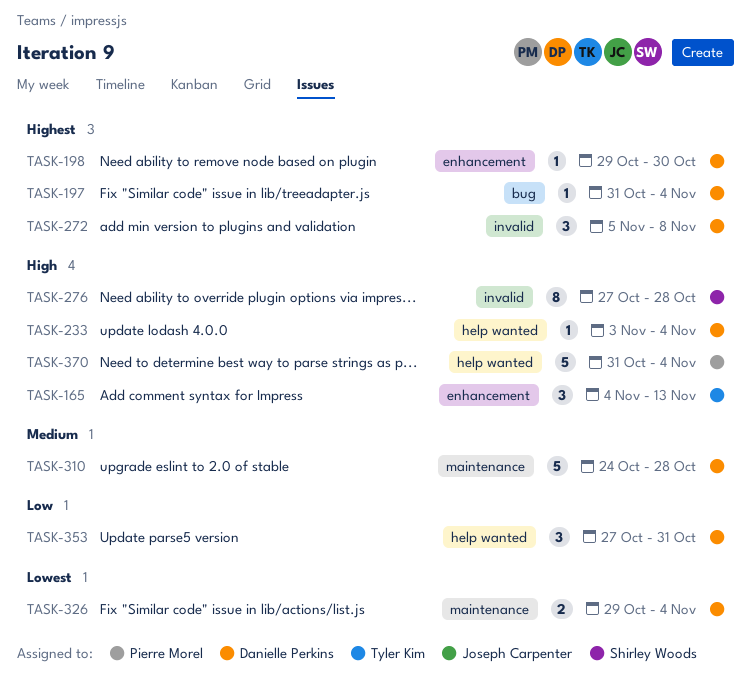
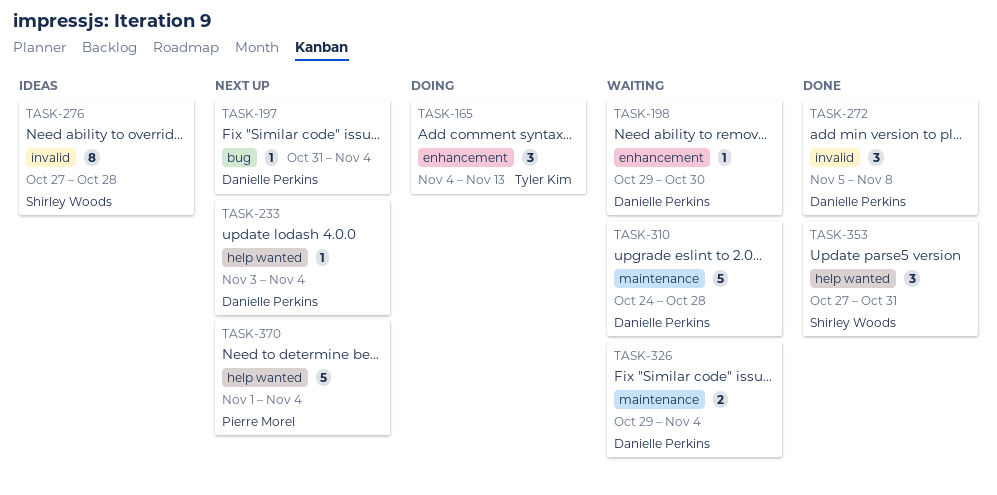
TASK-353, owner: Danielle Perkins -> Shirley Woods
TASK-370, start: Oct 31 -> Nov 1

